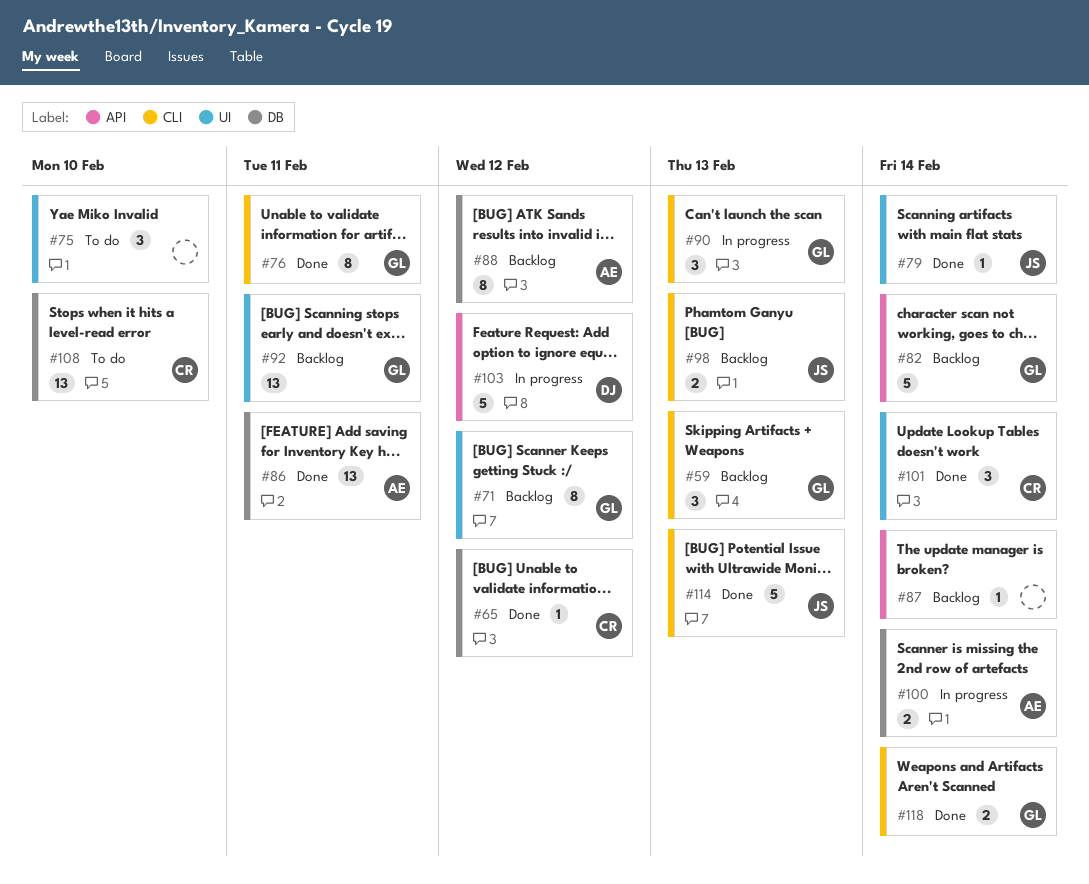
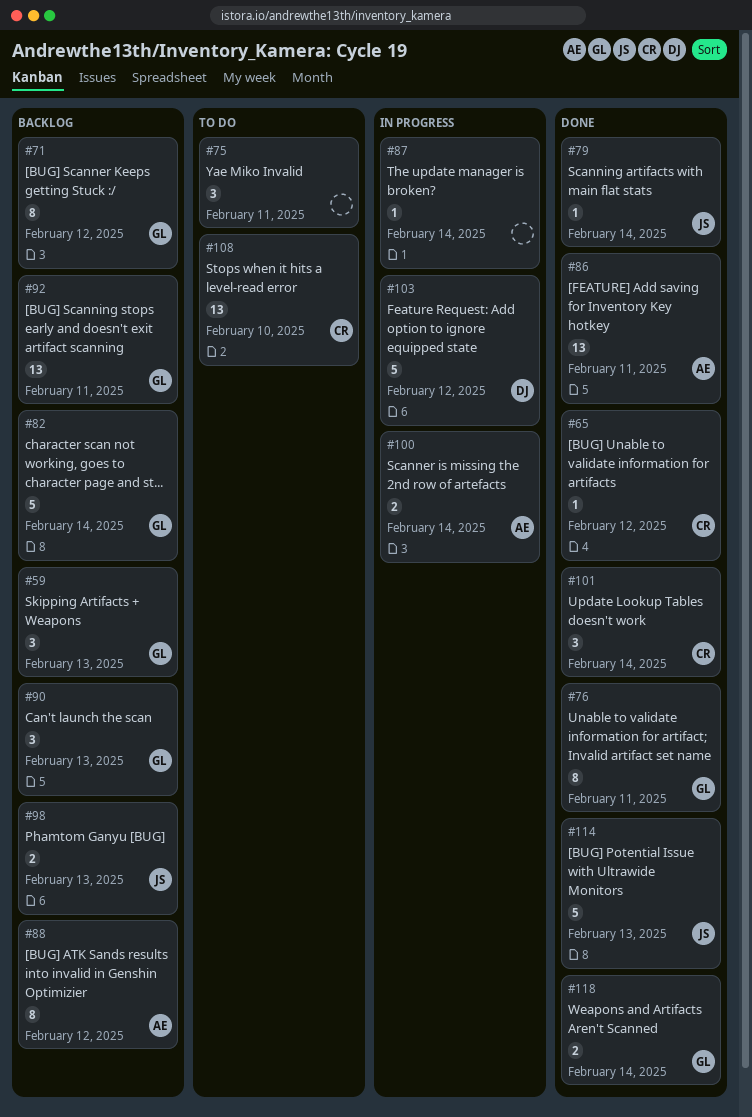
#75, due: Feb 10 -> Feb 11
#87, status: Backlog -> In progress
#90, status: In progress -> Backlog

